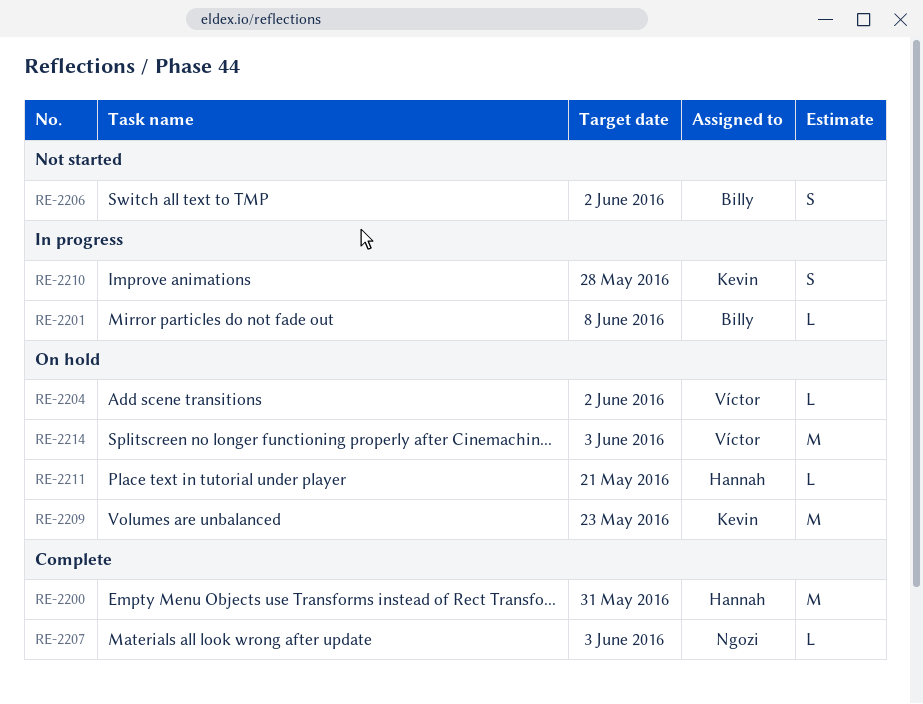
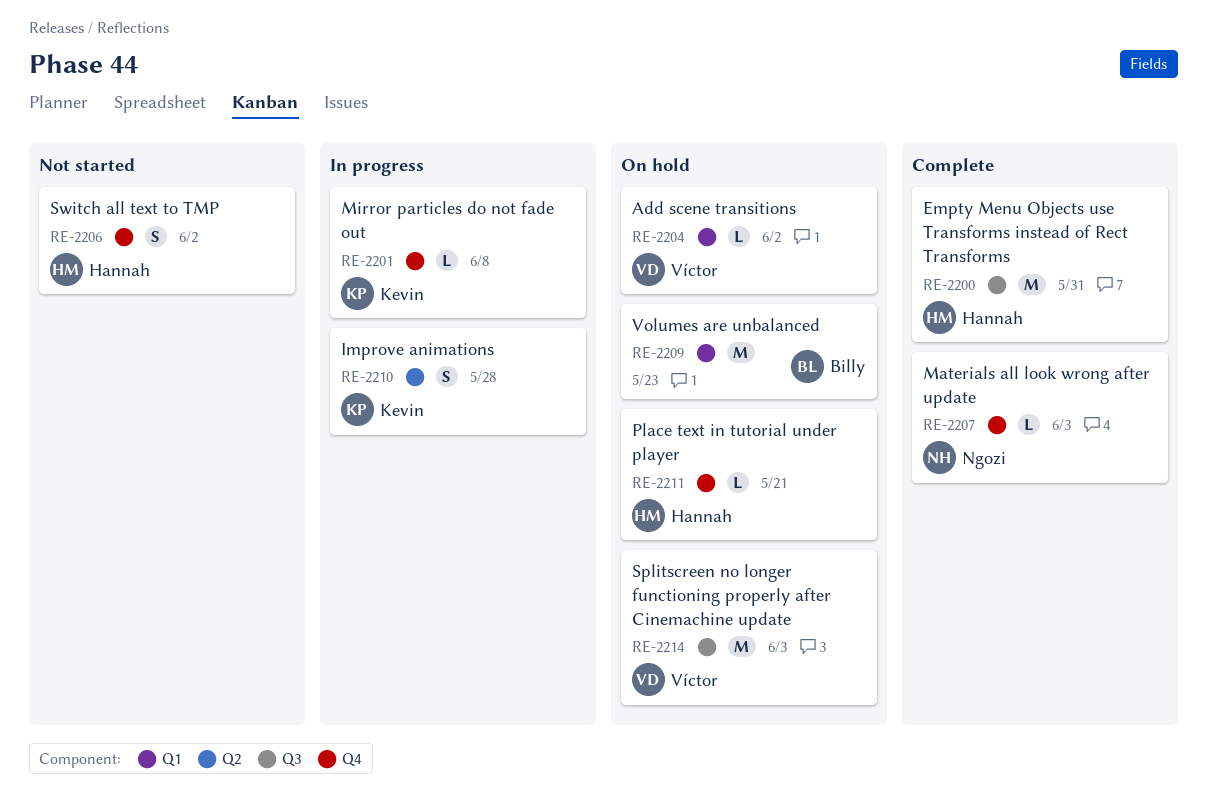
RE-2201, owner: Billy -> Kevin
RE-2206, owner: Billy -> Hannah
RE-2209, owner: Kevin -> Billy

